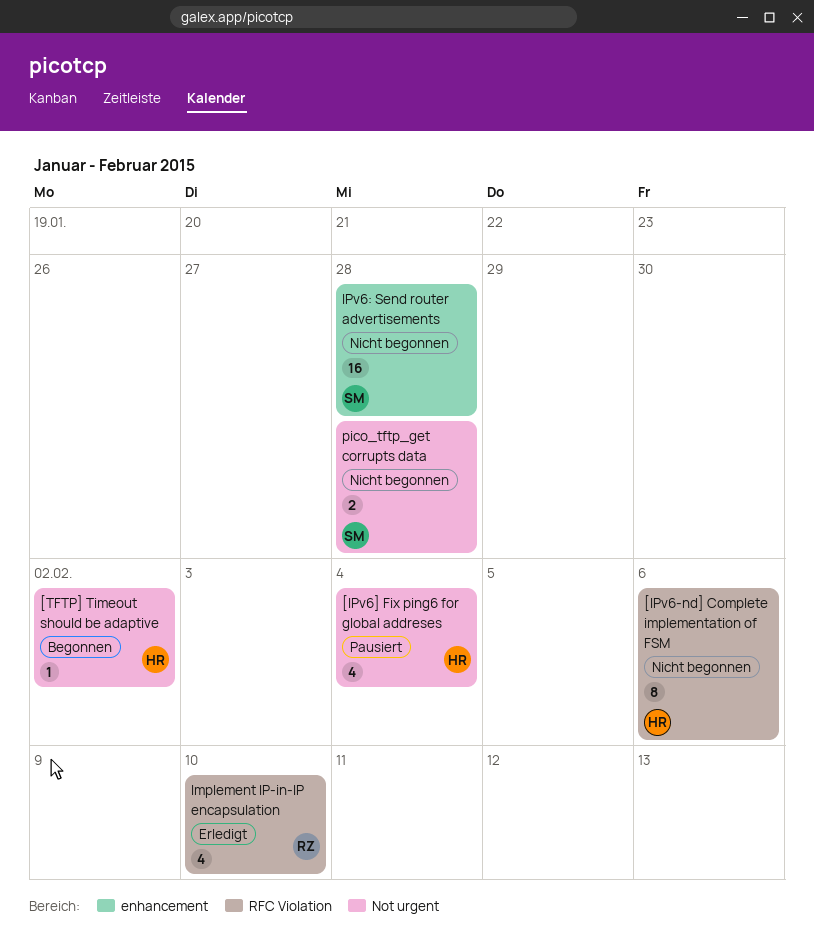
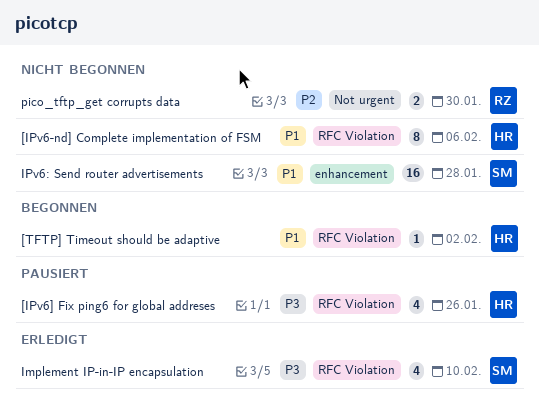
[IPv6] Fix ping6 for global addreses, label: Not urgent -> RFC Violation
[IPv6] Fix ping6 for global addreses, due: Feb 4 -> Jan 26
[TFTP] Timeout should be adaptive, label: Not urgent -> RFC Violation
Implement IP-in-IP encapsulation, owner: RZ -> SM
pico_tftp_get corrupts data, owner: SM -> RZ
pico_tftp_get corrupts data, due: Jan 28 -> Jan 30

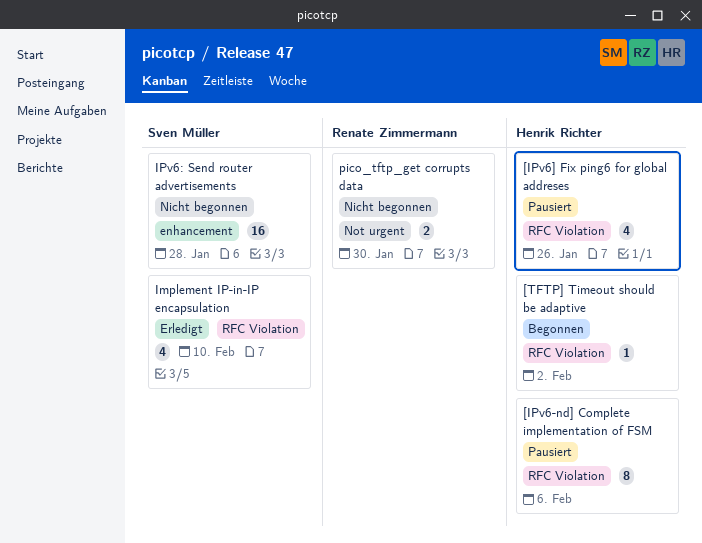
[IPv6-nd] Complete implementation of FSM, status: Nicht begonnen -> Pausiert

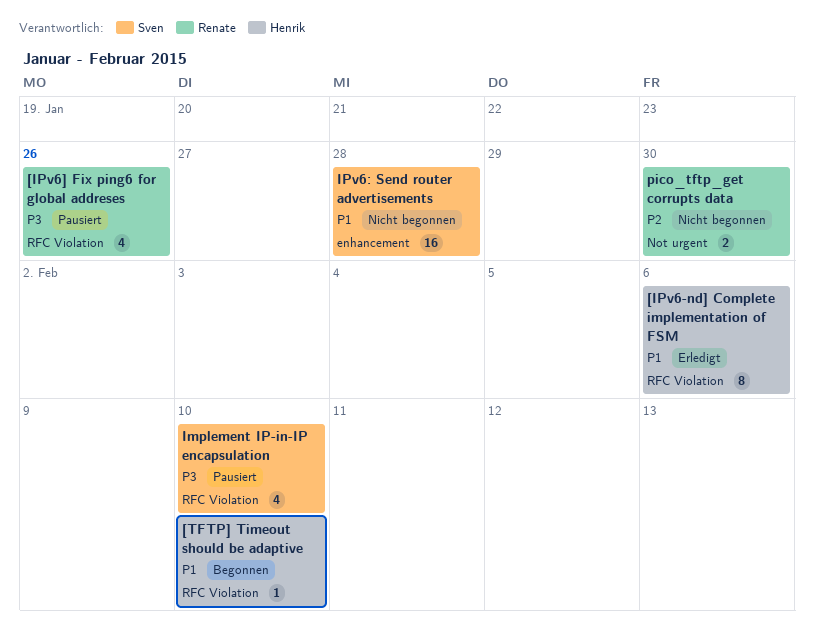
[IPv6-nd] Complete implementation of FSM, status: Pausiert -> Erledigt
[IPv6] Fix ping6 for global addreses, owner: Henrik Richter -> Renate Zimmermann
[TFTP] Timeout should be adaptive, due: Feb 2 -> Feb 10
Implement IP-in-IP encapsulation, status: Erledigt -> Pausiert

